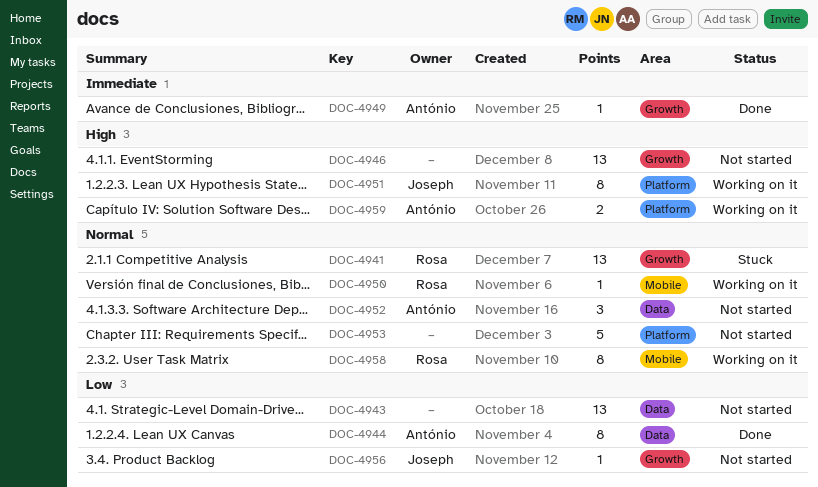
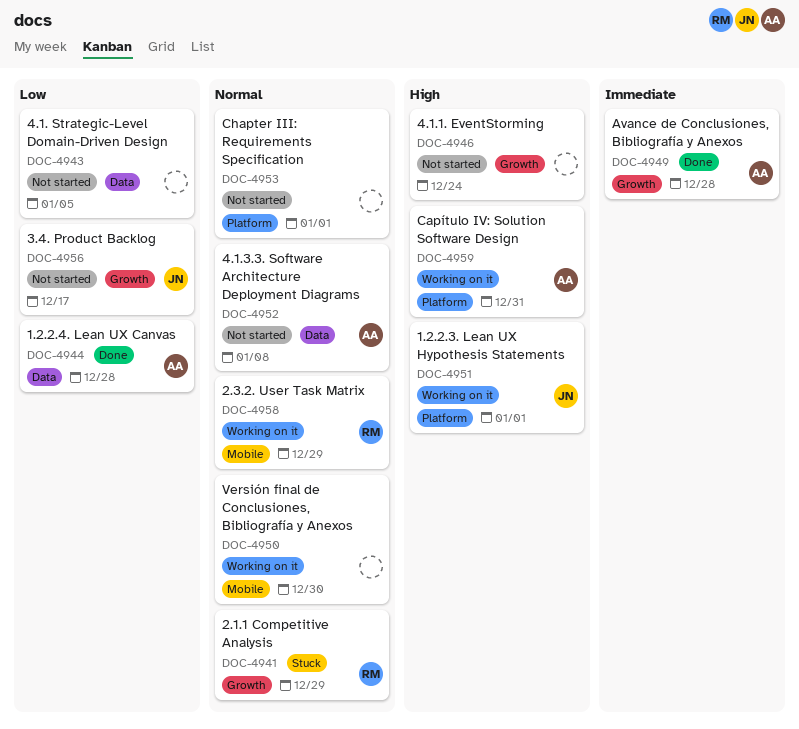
DOC-4950, owner: Rosa -> none

